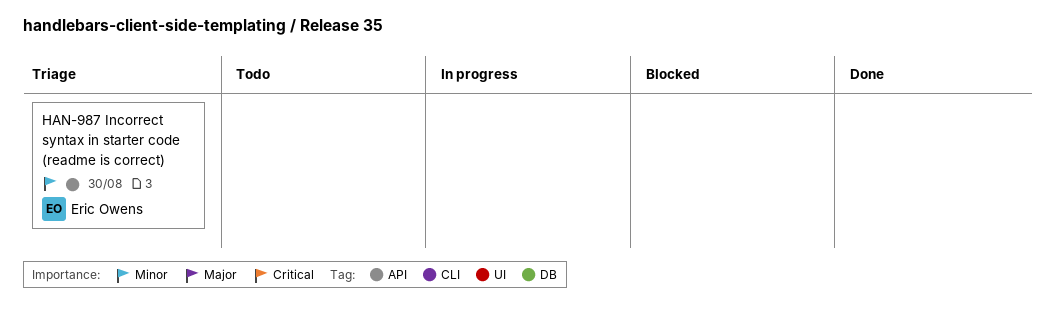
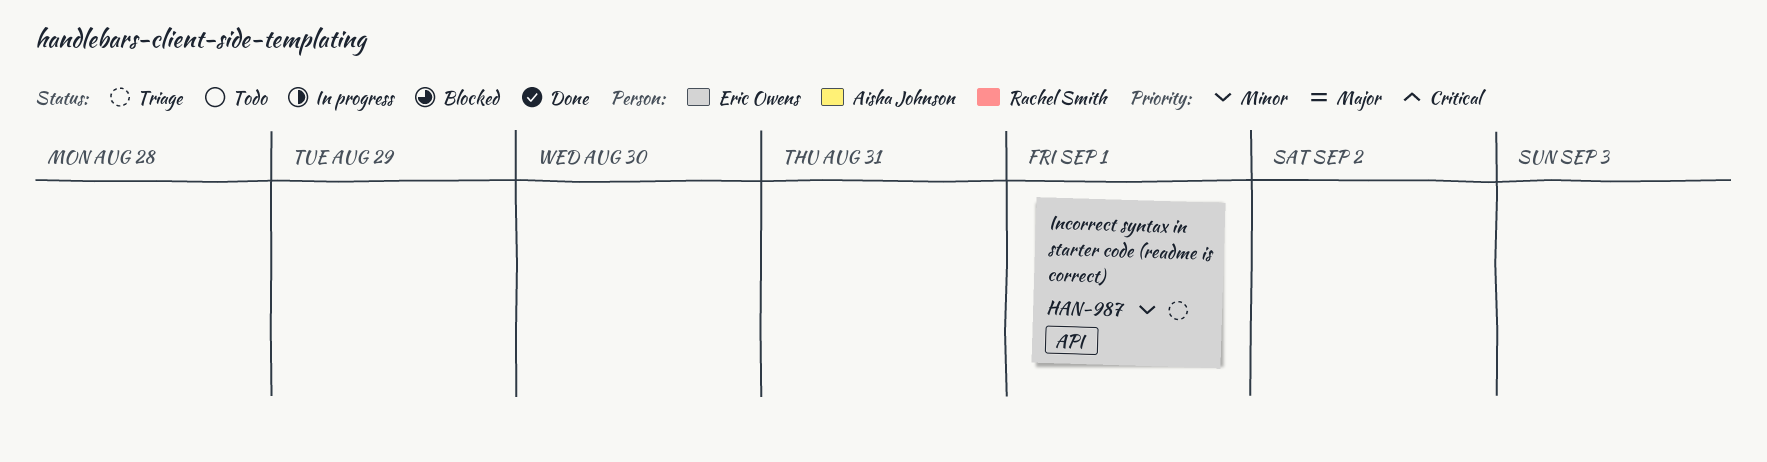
HAN-987, due: Aug 30 -> Sep 1

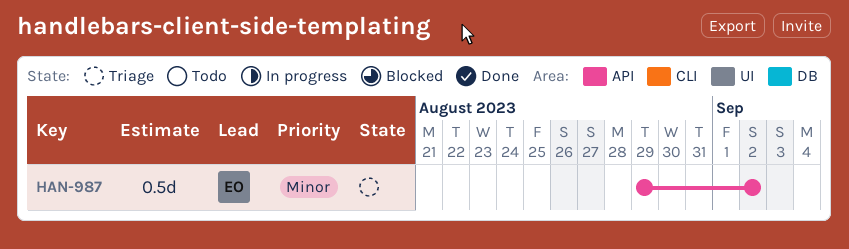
HAN-987, due: Sep 1 -> Sep 2

